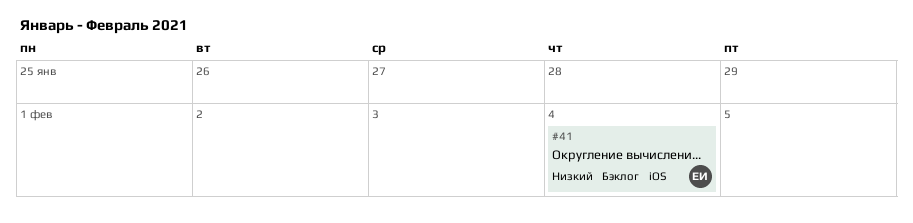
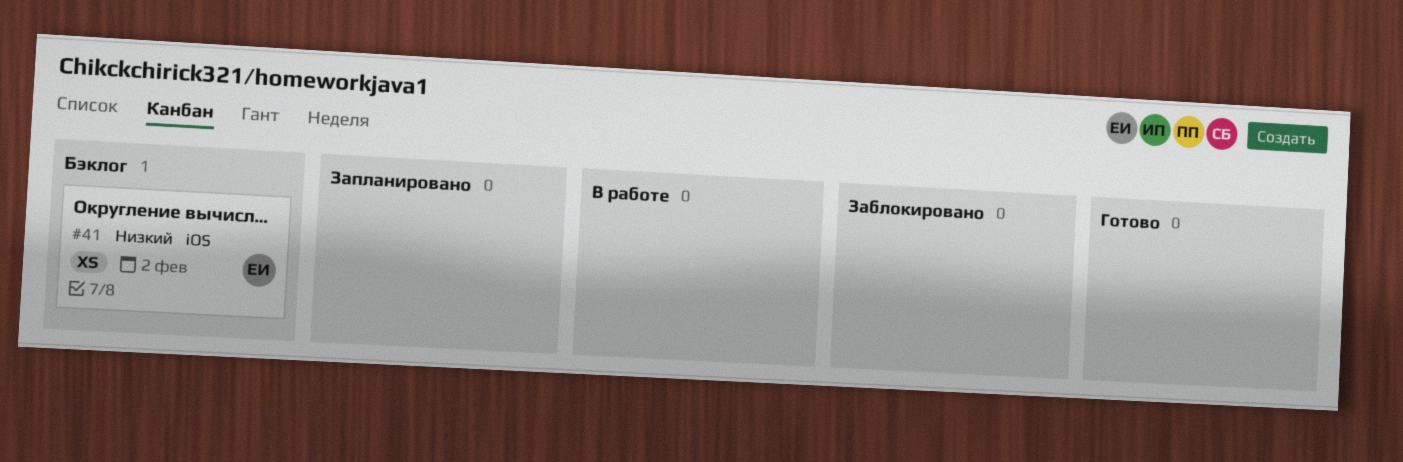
#41, due: Feb 4 -> Feb 2

